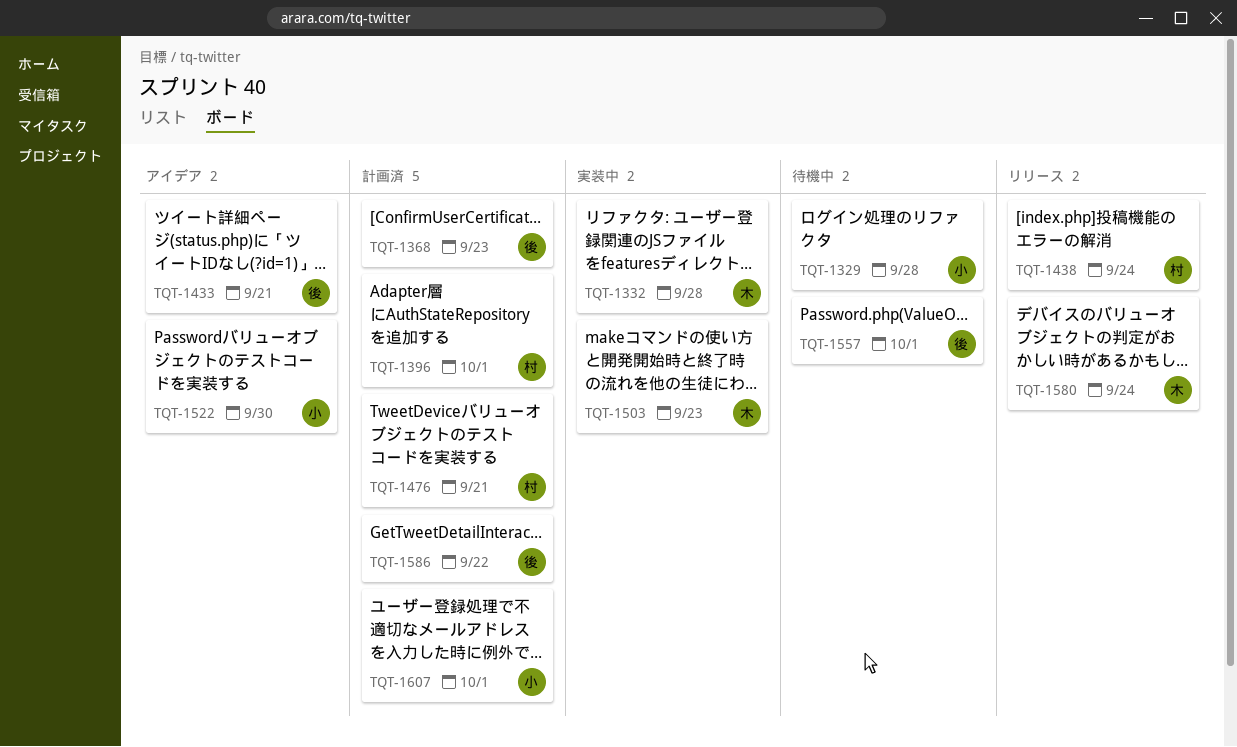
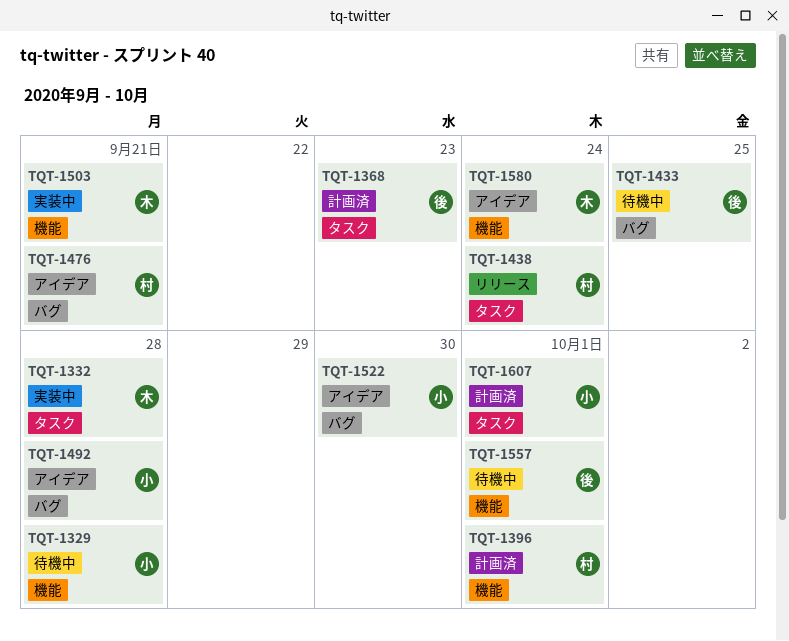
TQT-1433, status: アイデア -> 待機中
TQT-1433, due: Sep 21 -> Sep 25
TQT-1476, status: 計画済 -> アイデア
TQT-1492: none -> present
TQT-1503, due: Sep 23 -> Sep 21
TQT-1580, status: リリース -> アイデア
TQT-1586: present -> none

